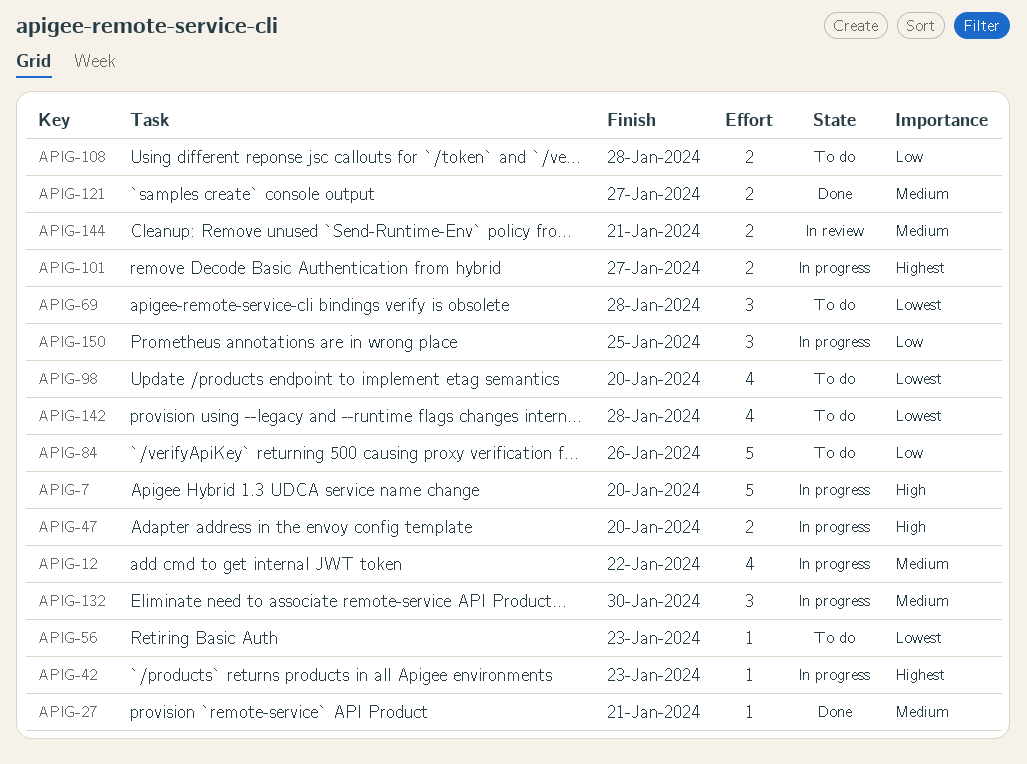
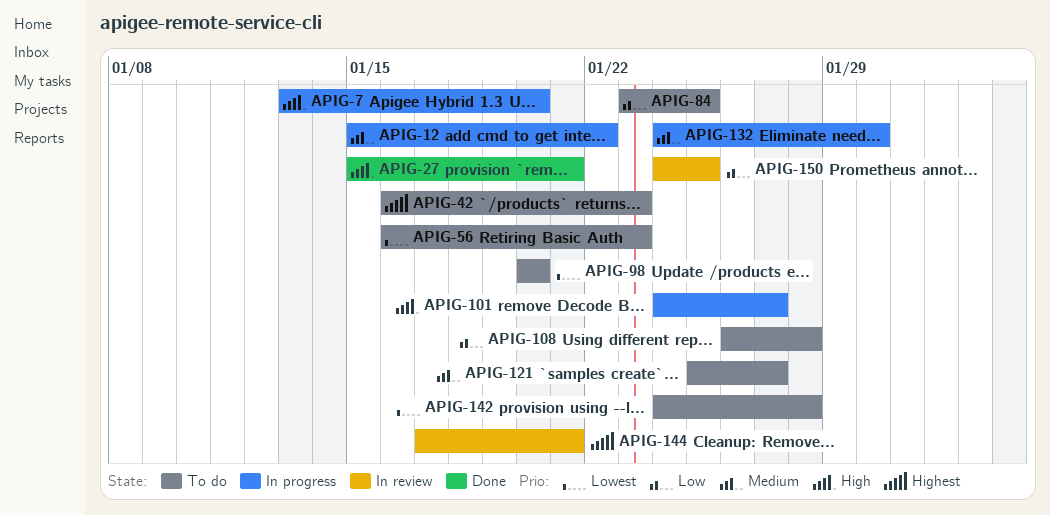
APIG-27, priority: Medium -> High
APIG-42, status: In progress -> To do
APIG-47: present -> none
APIG-69: present -> none
APIG-84, due: Jan 26 -> Jan 25
APIG-101, priority: Highest -> High
APIG-121, status: Done -> To do
APIG-144, priority: Medium -> Highest
APIG-150, status: In progress -> In review

